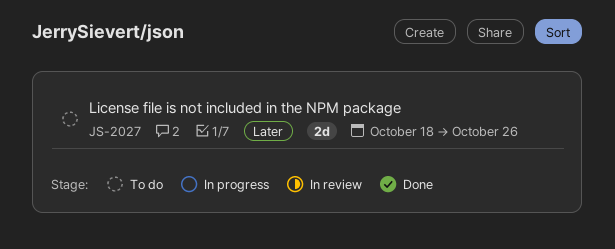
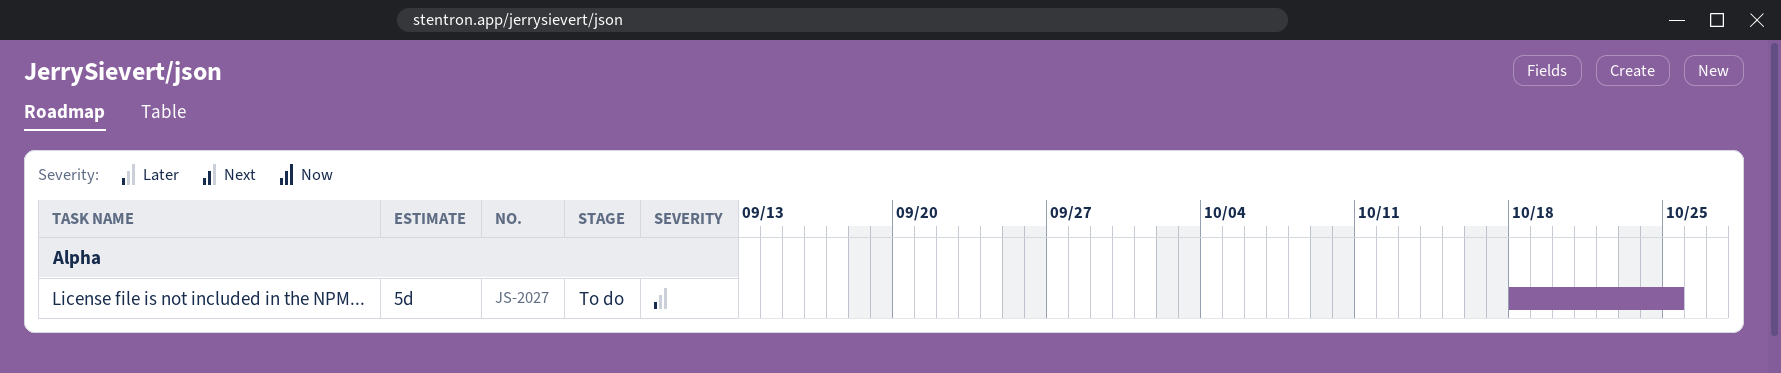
JS-2027, estimate: 2d -> 5d
JS-2027, due: Oct 26 -> Oct 25

